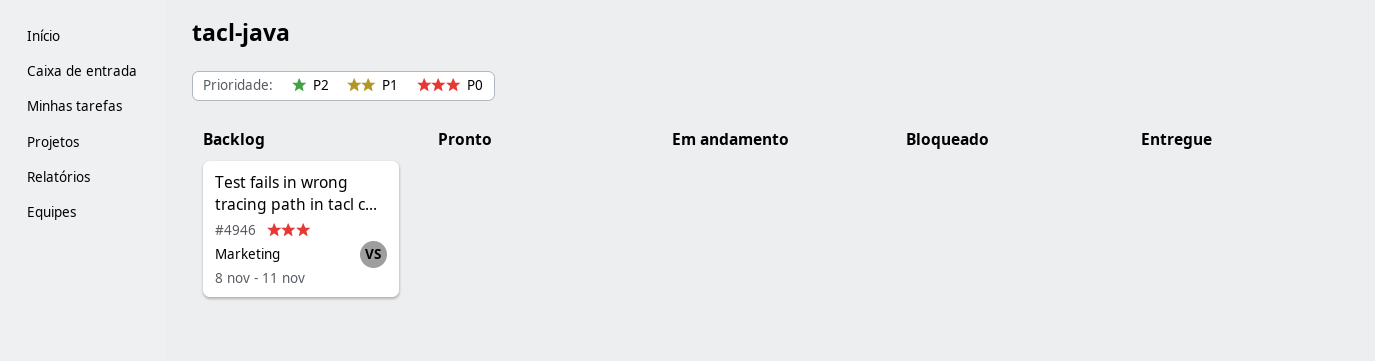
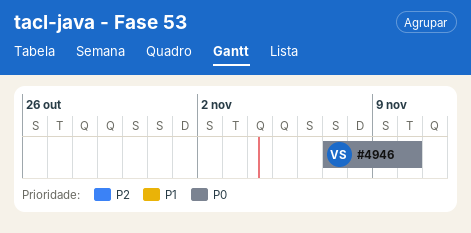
#4946, start: Nov 8 -> Nov 7
#4946, due: Nov 11 -> Nov 10

